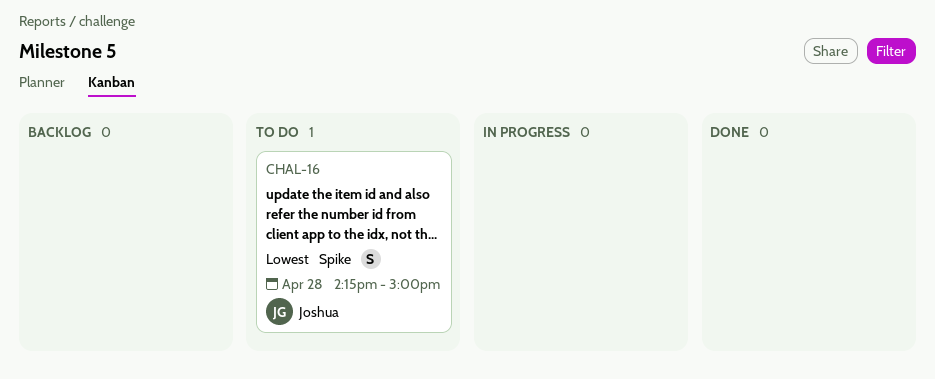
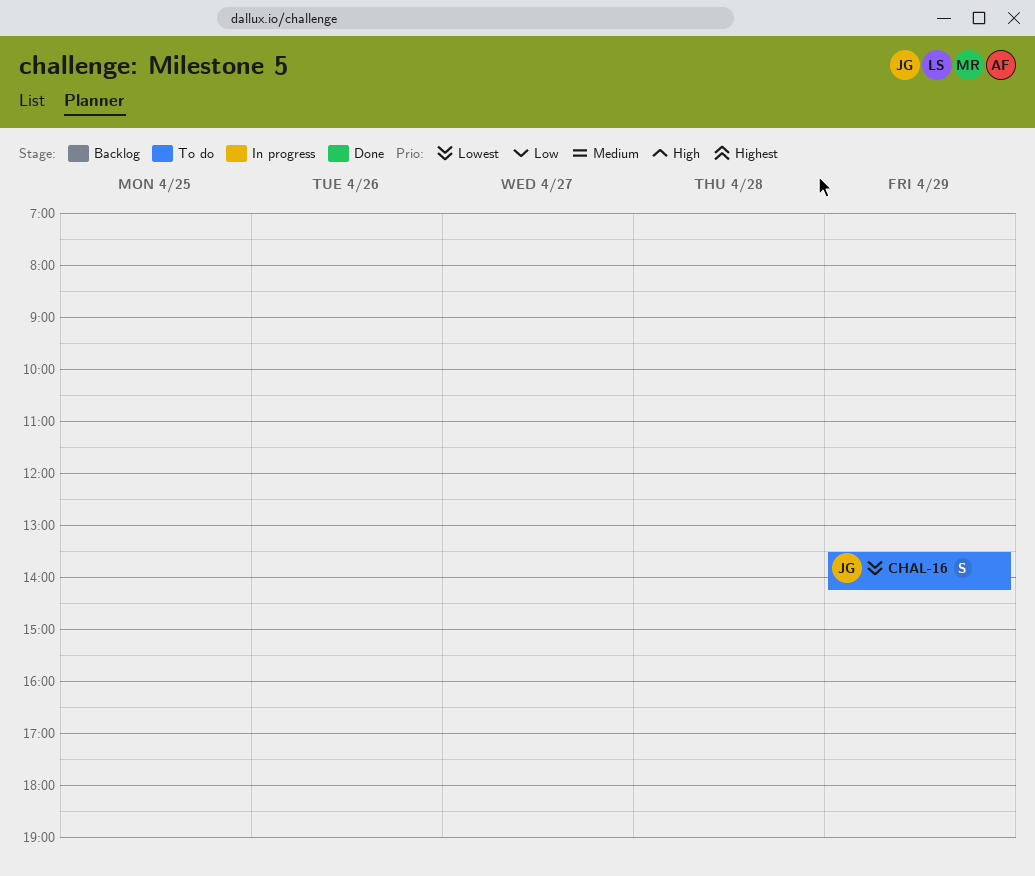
CHAL-16, day: Apr 28 -> Apr 29
CHAL-16, begins: 14:15 -> 13:30
CHAL-16, ends: 15:00 -> 14:15

